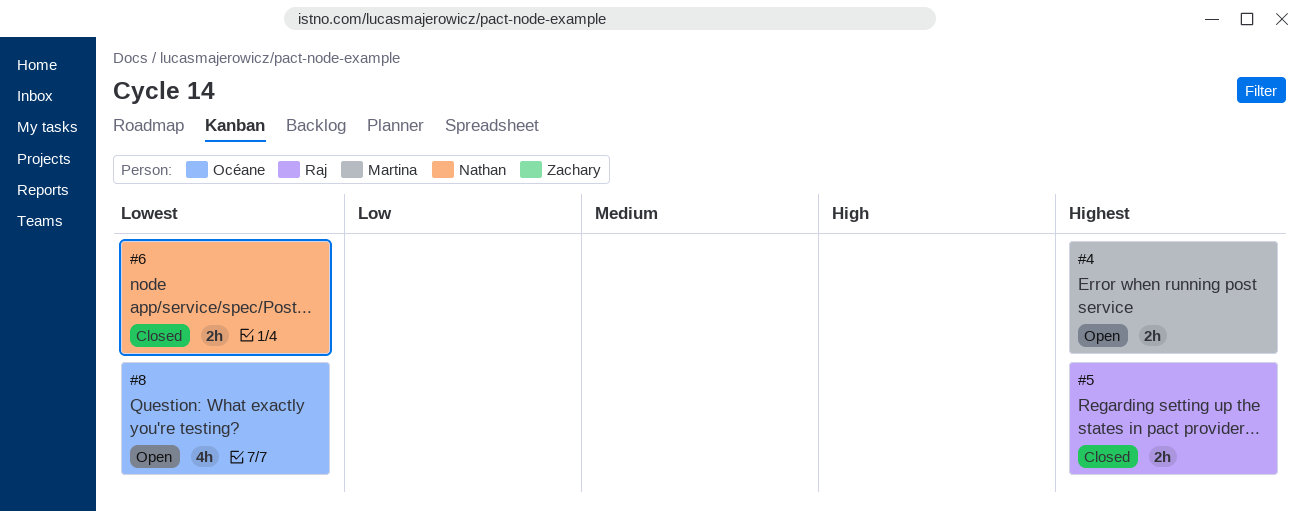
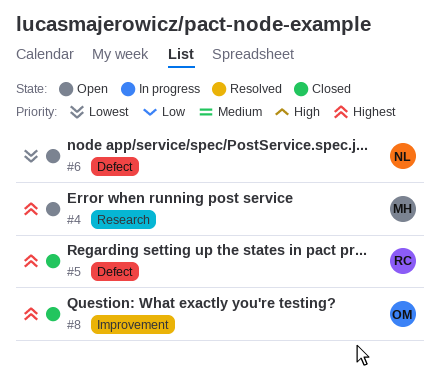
#6, status: Closed -> Open
#8, status: Open -> Closed
#8, priority: Lowest -> Highest

